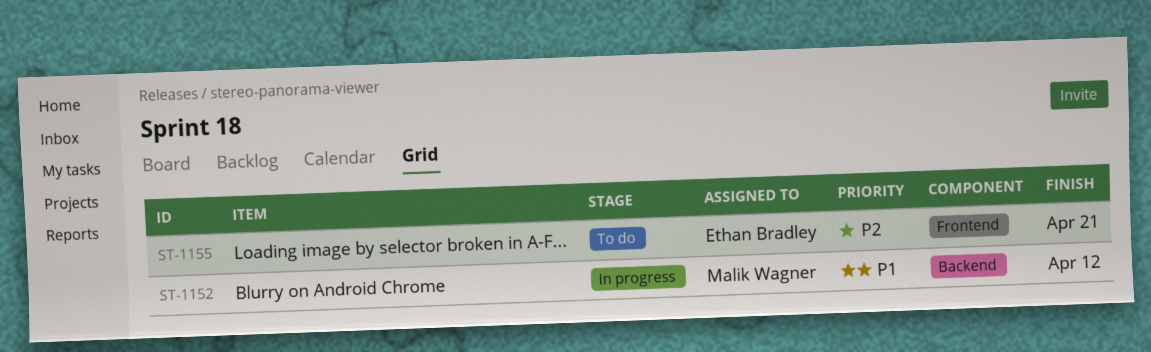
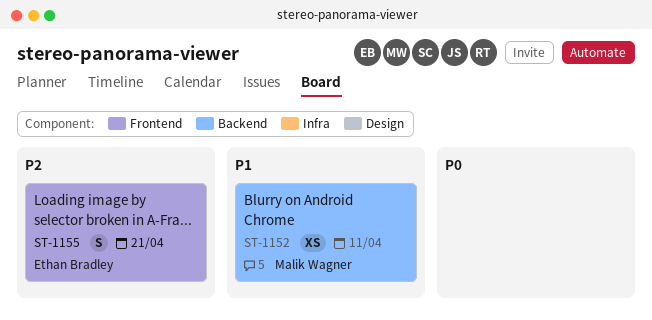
ST-1152, due: Apr 12 -> Apr 11

